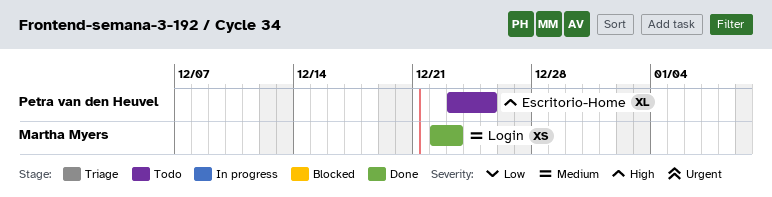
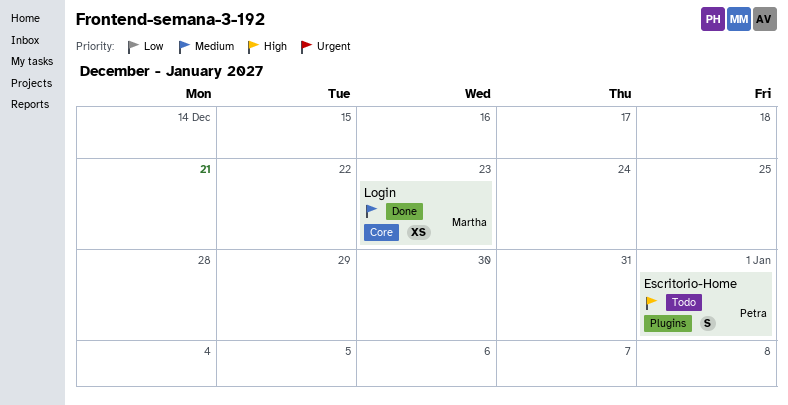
Escritorio-Home, estimate: XL -> S
Escritorio-Home, due: Dec 25 -> Jan 1

